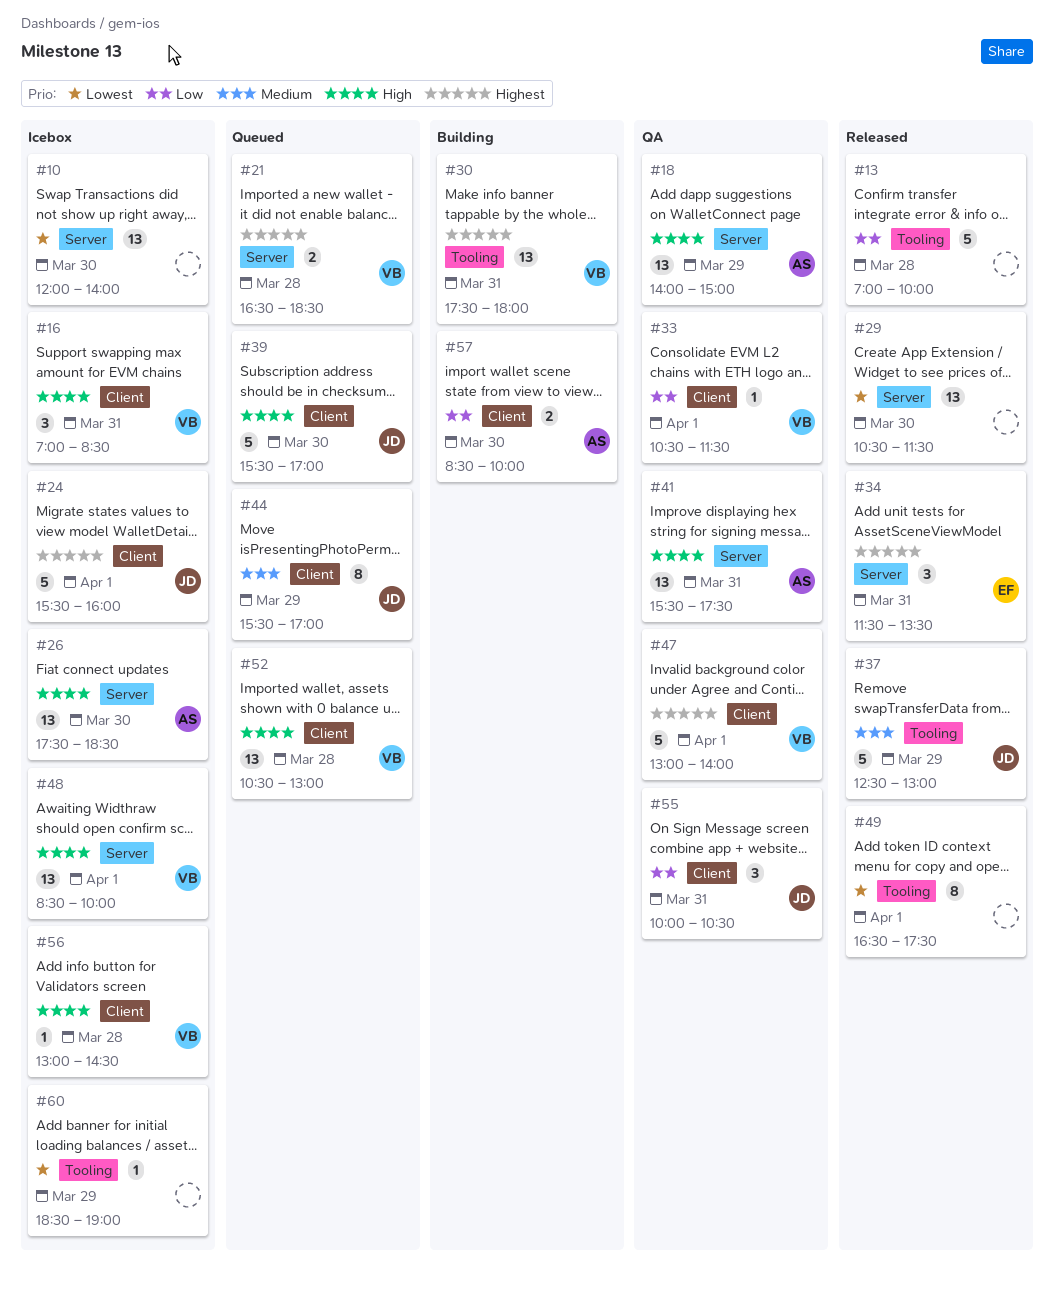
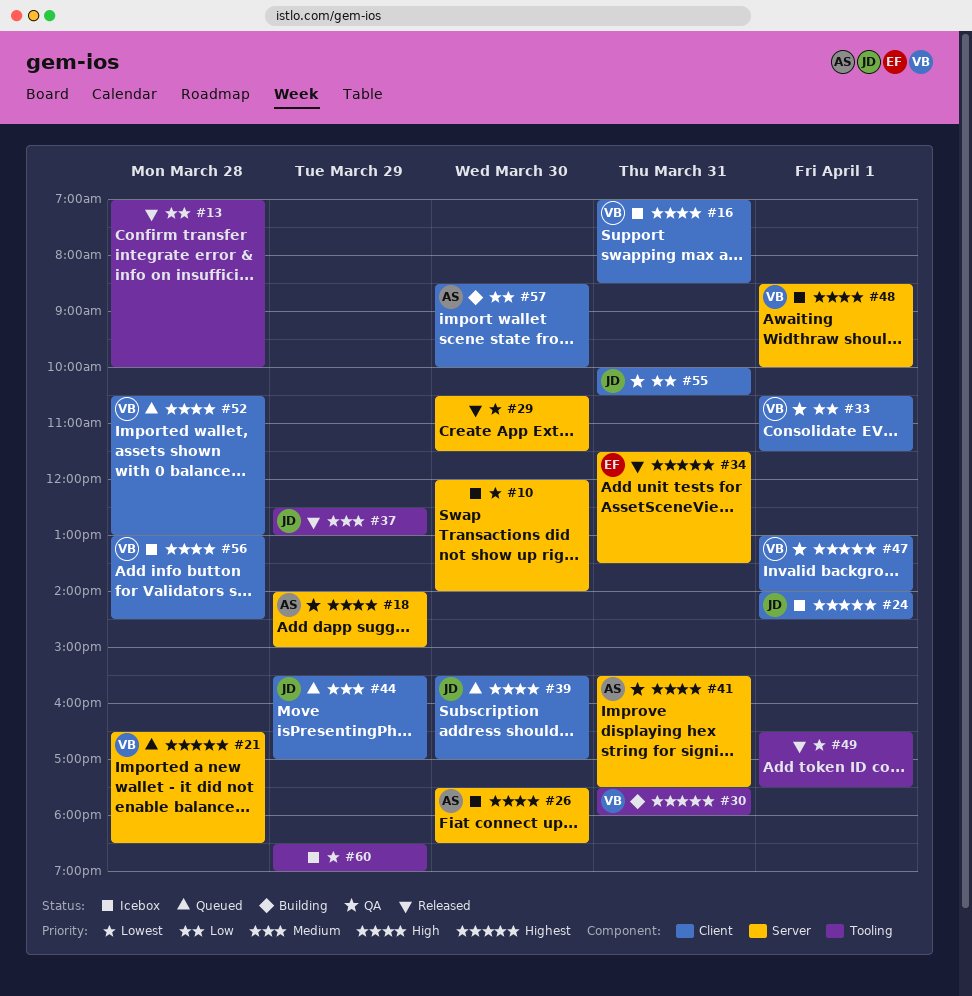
#24, begins: 15:30 -> 14:00
#24, ends: 16:00 -> 14:30

